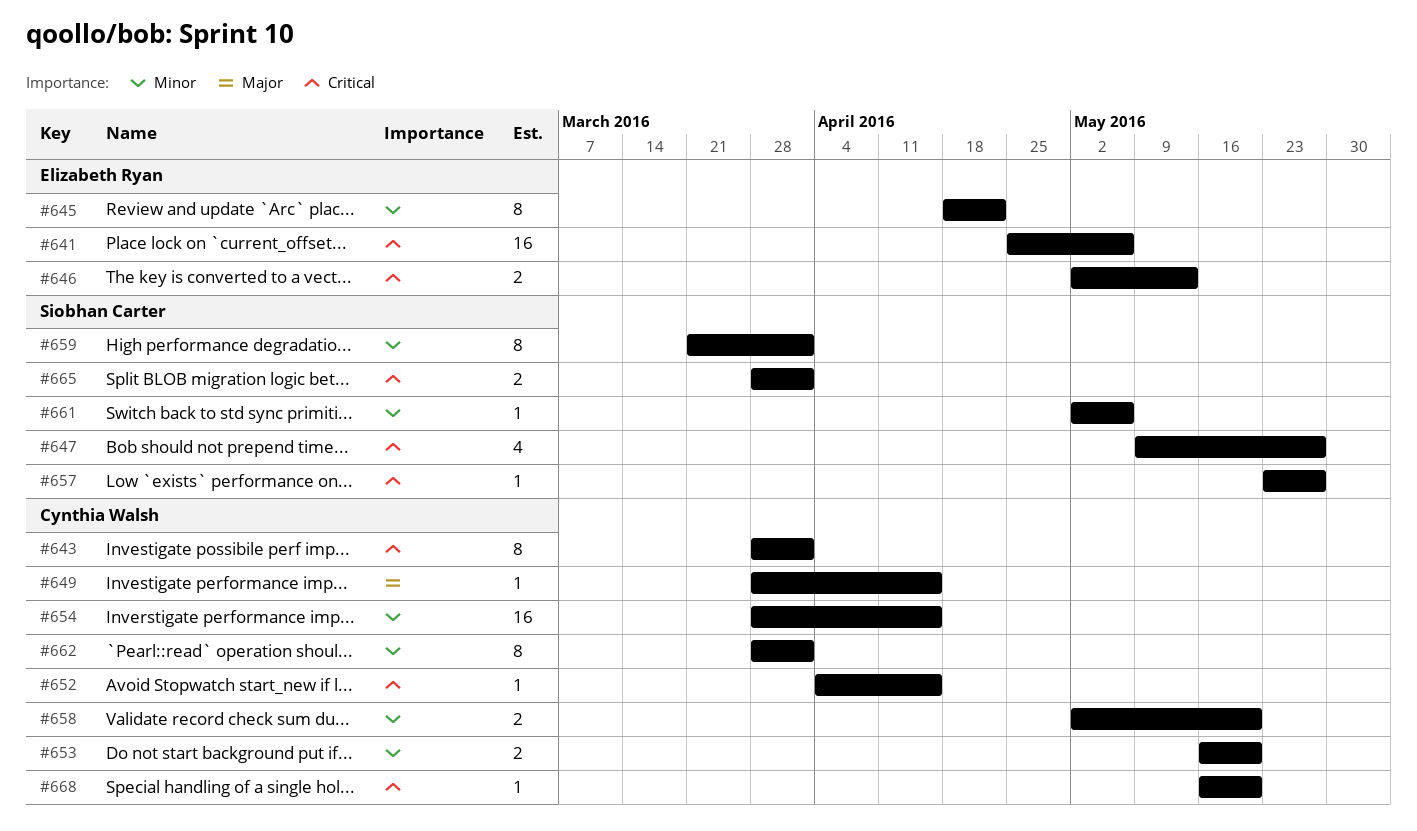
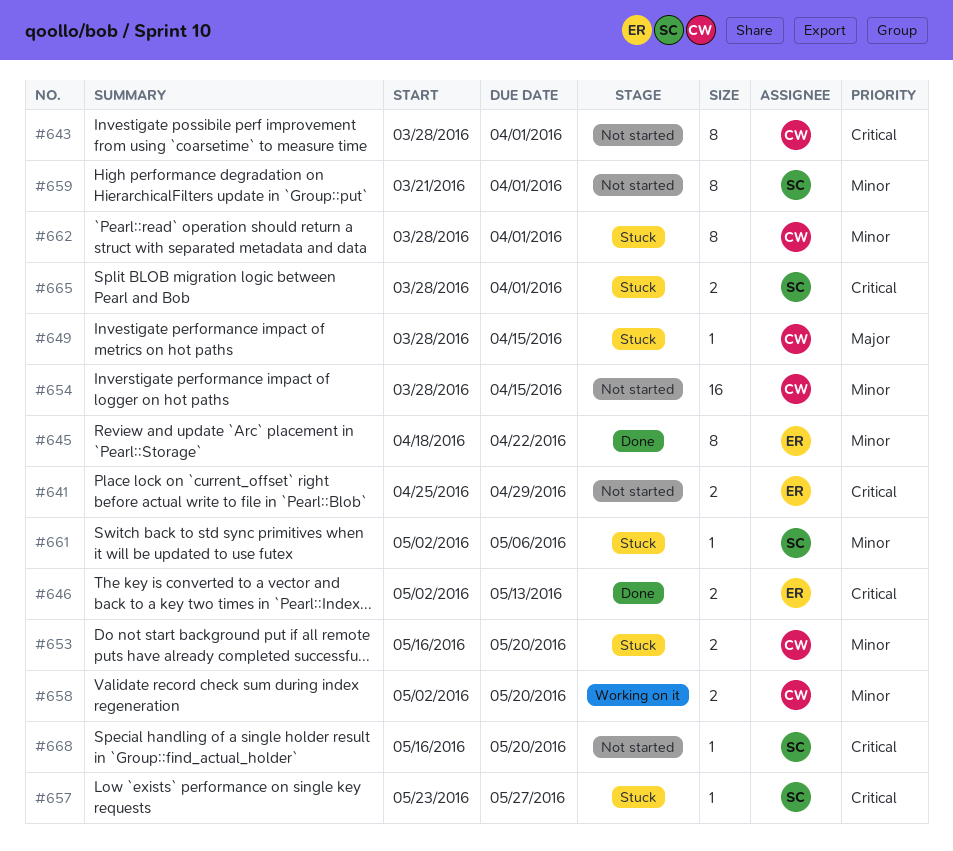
#641, estimate: 16 -> 2
#641, due: May 6 -> Apr 29
#647: present -> none
#652: present -> none
#668, owner: Cynthia Walsh -> Siobhan Carter

